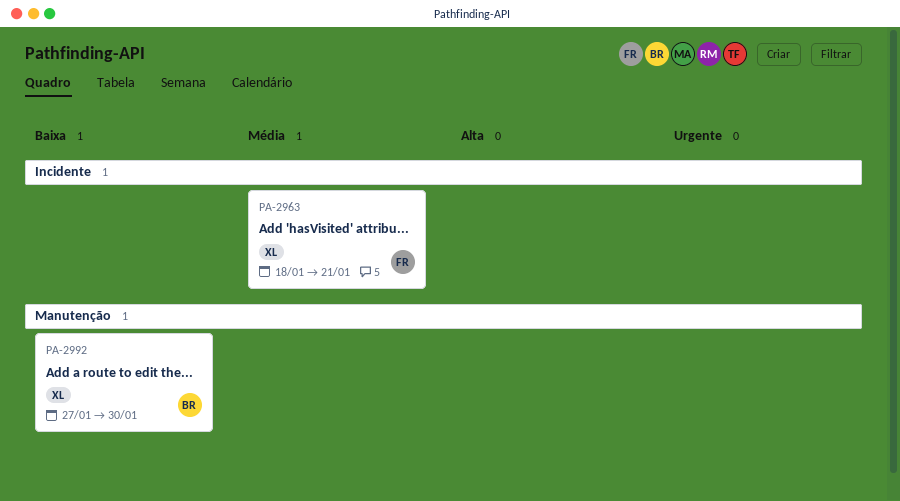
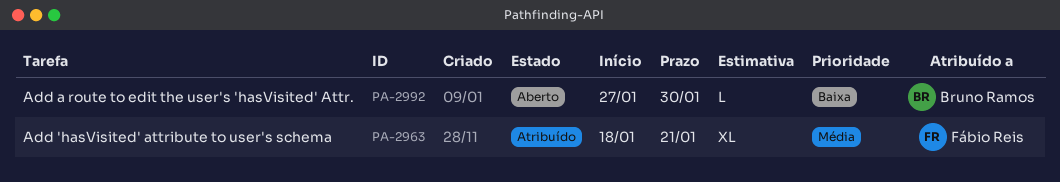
PA-2992, estimate: XL -> L

